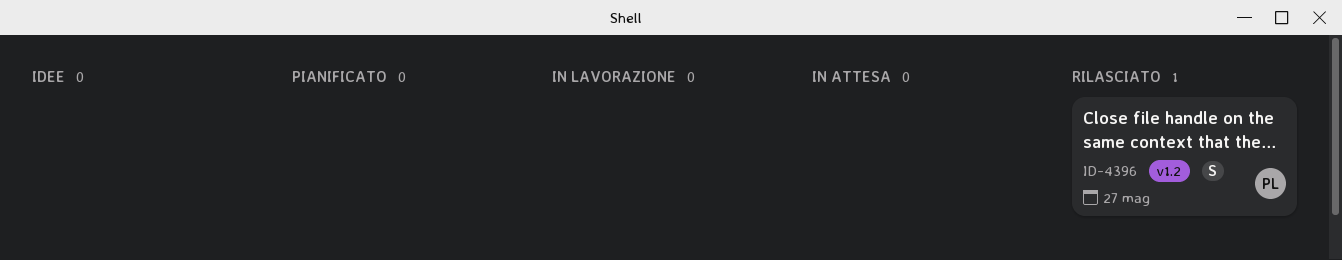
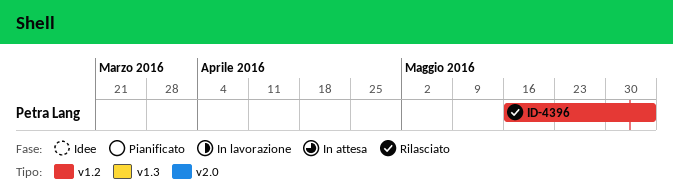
ID-4396, due: May 27 -> Jun 3

